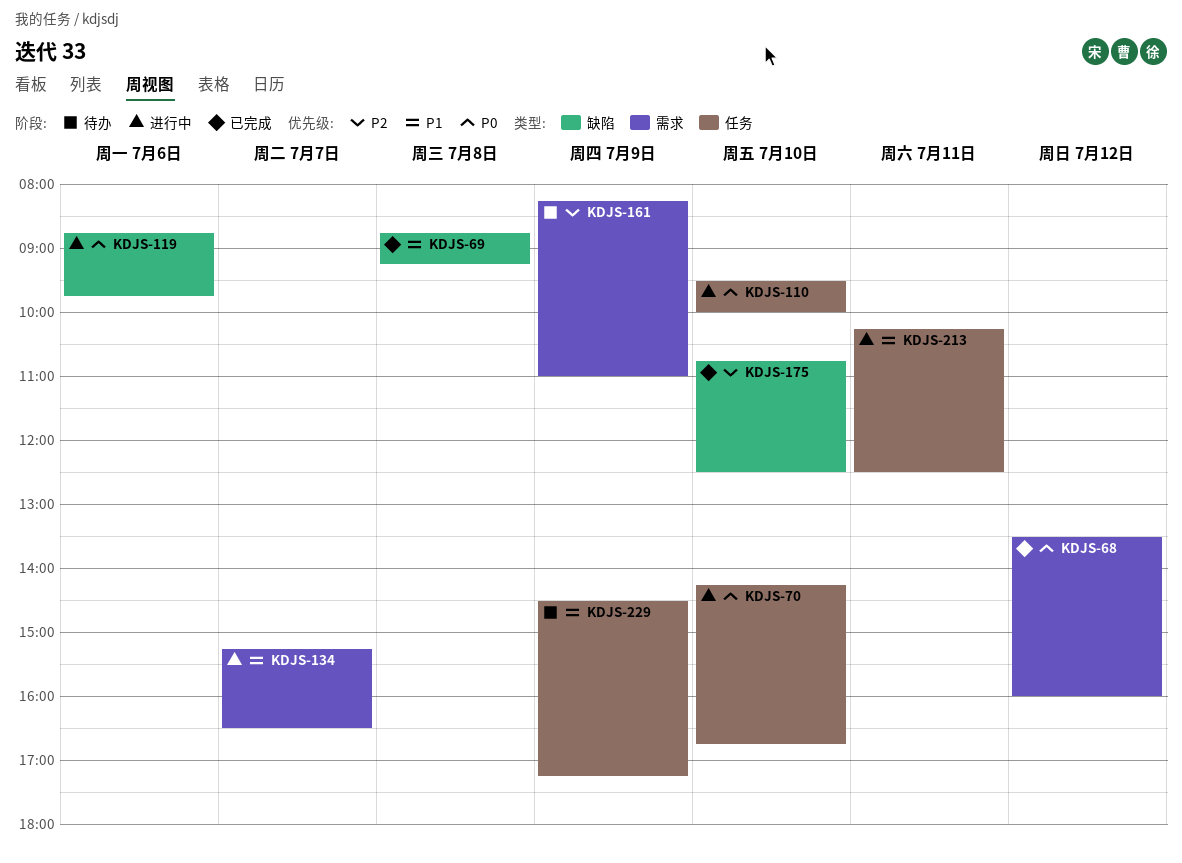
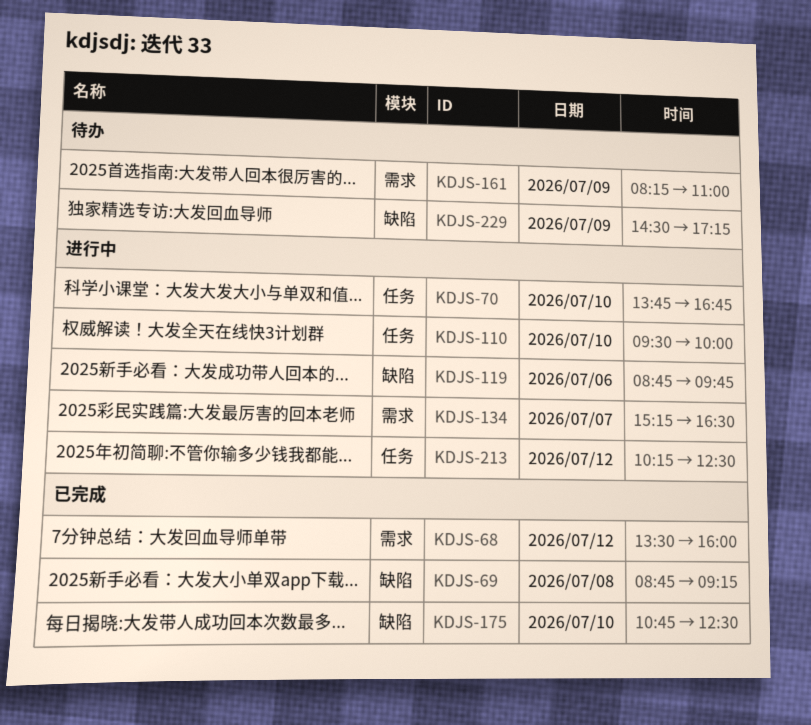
KDJS-70, begins: 14:15 -> 13:45
KDJS-213, day: Jul 11 -> Jul 12
KDJS-229, label: 任务 -> 缺陷

